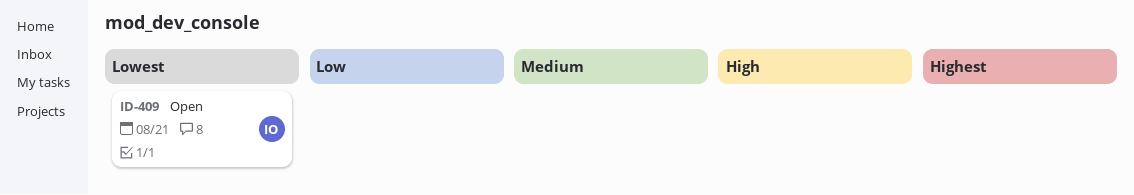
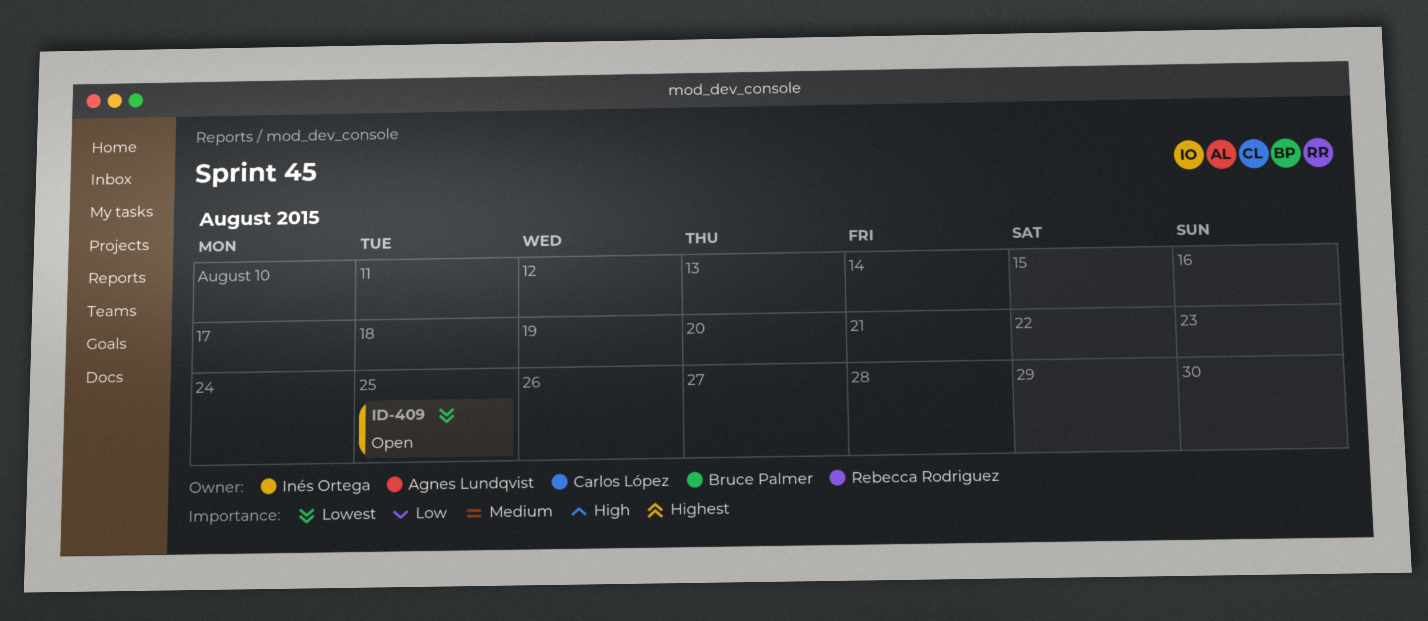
ID-409, due: Aug 21 -> Aug 25

